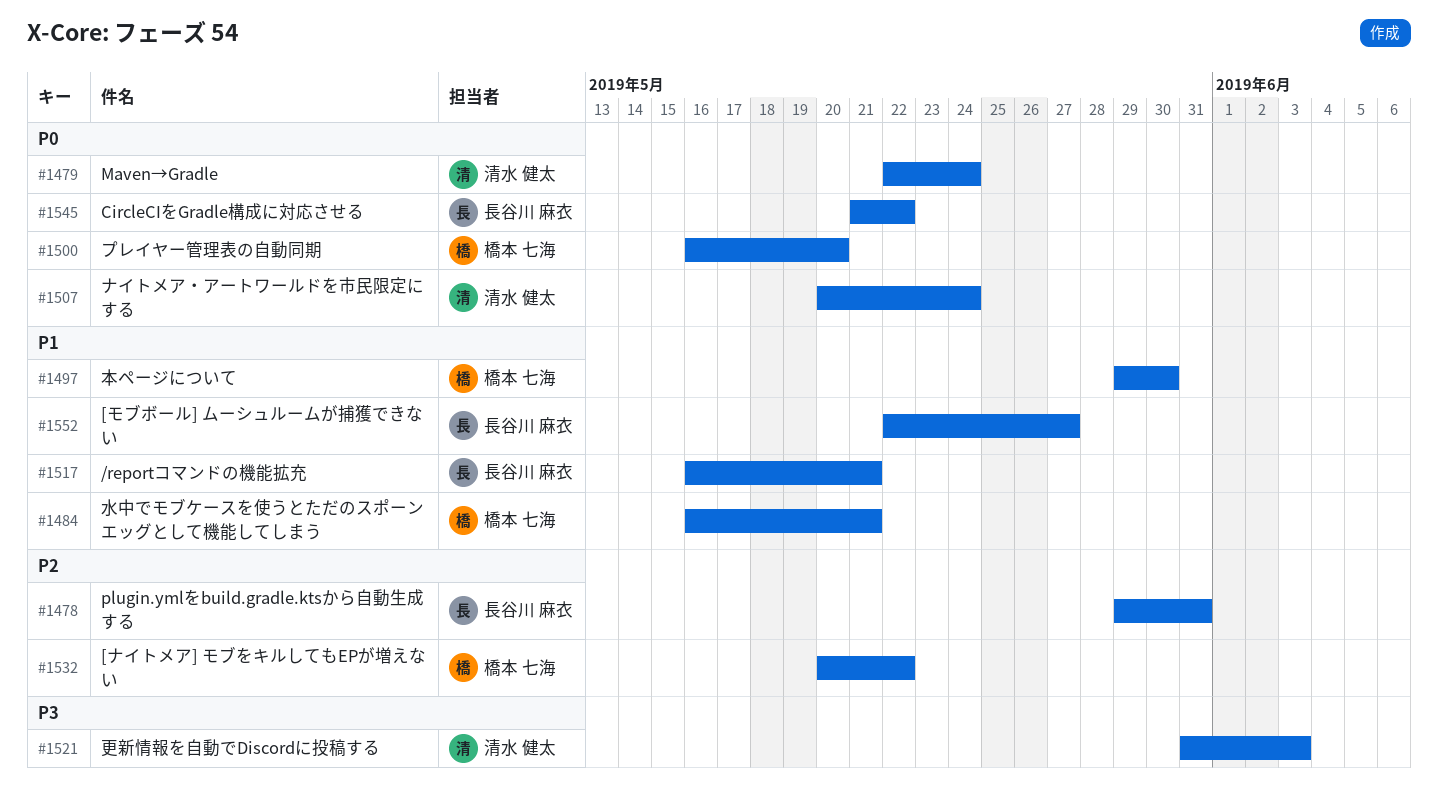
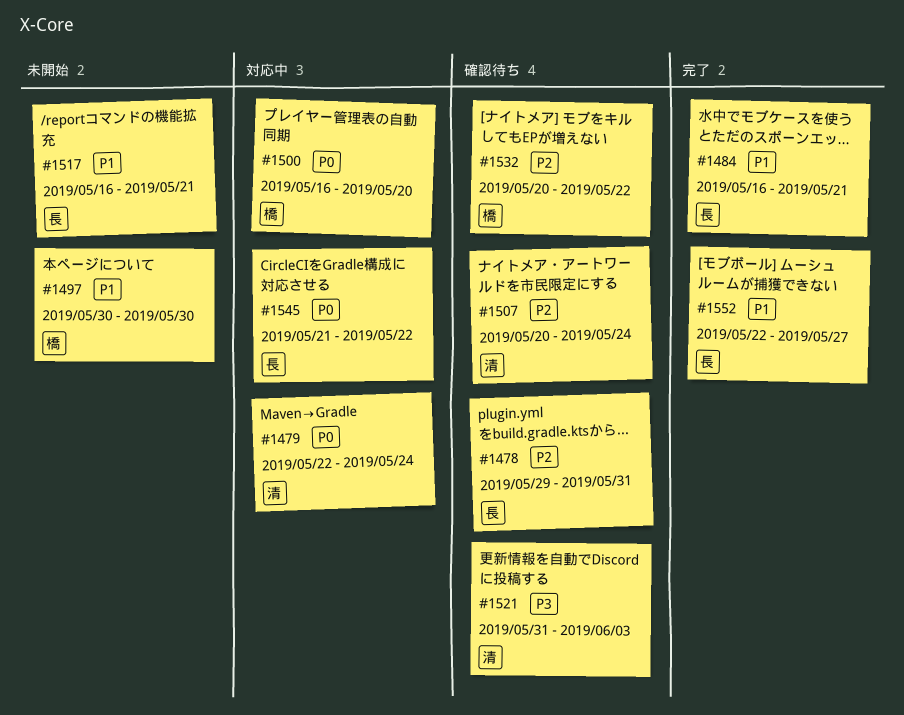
#1484, owner: 橋本 七海 -> 長谷川 麻衣
#1497, start: May 29 -> May 30
#1507, priority: P0 -> P2

